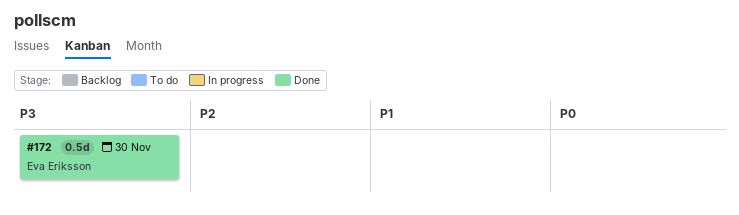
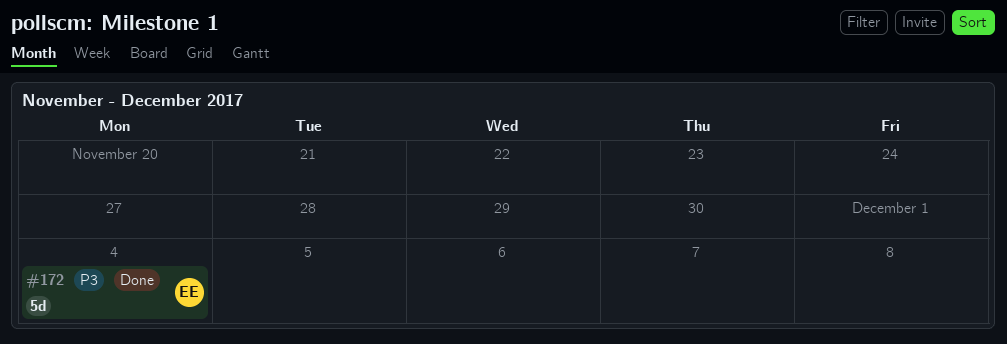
#172, estimate: 0.5d -> 5d
#172, due: Nov 30 -> Dec 4

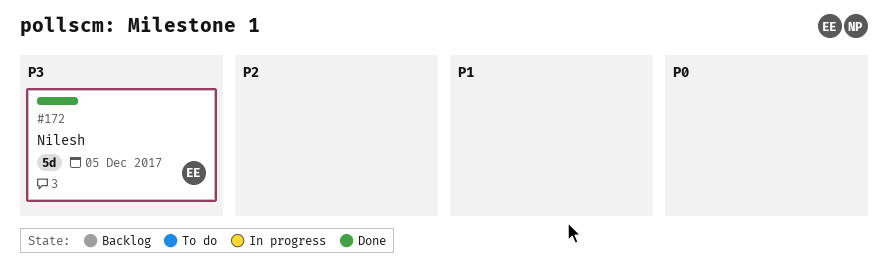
#172, due: Dec 4 -> Dec 5

